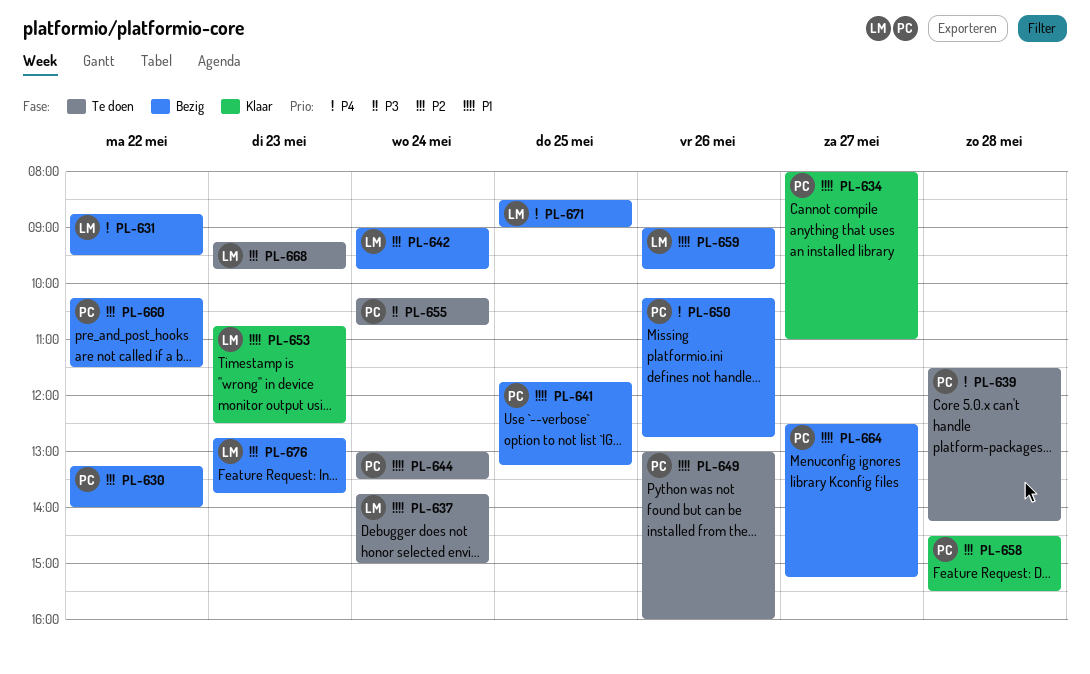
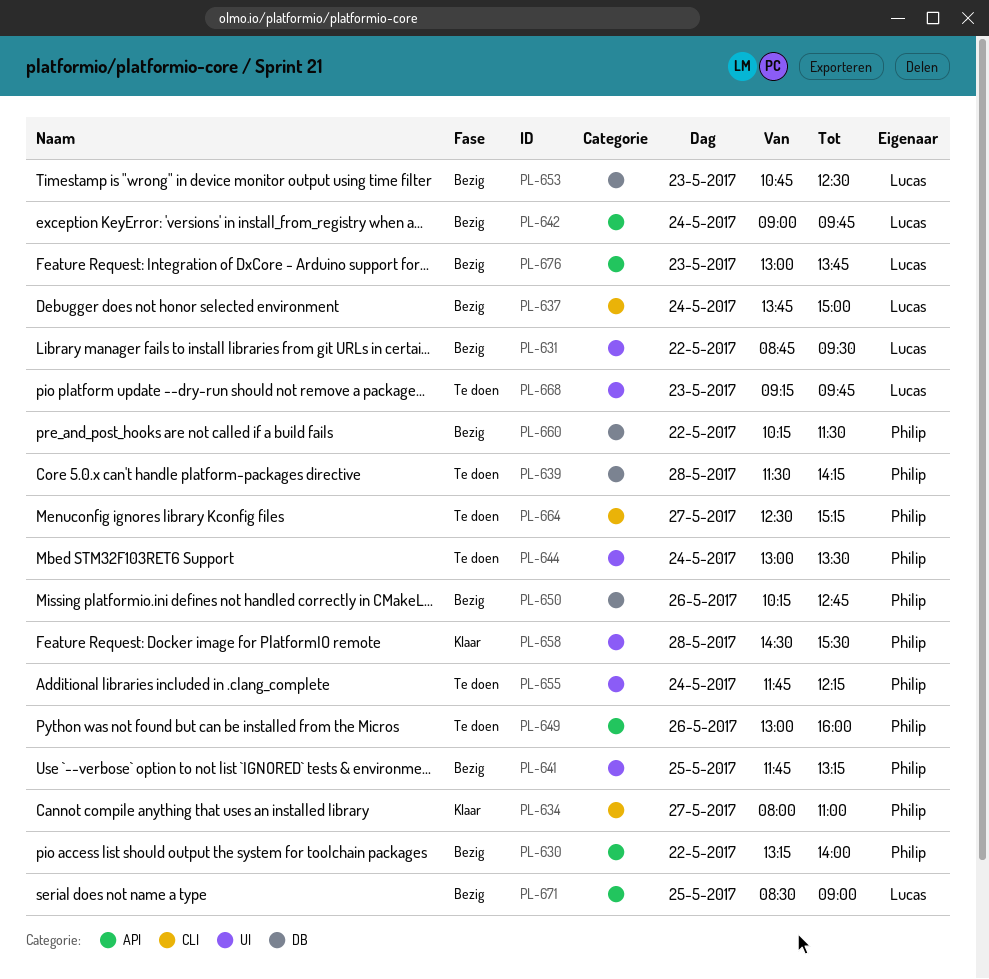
PL-637, status: Te doen -> Bezig
PL-653, status: Klaar -> Bezig
PL-655, begins: 10:15 -> 11:45
PL-655, ends: 10:45 -> 12:15
PL-659: present -> none
PL-664, status: Bezig -> Te doen
PL-676, begins: 12:45 -> 13:00

